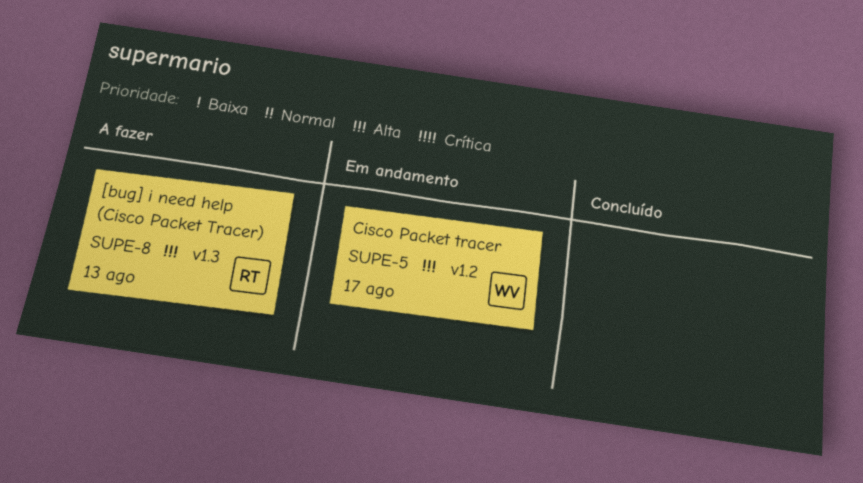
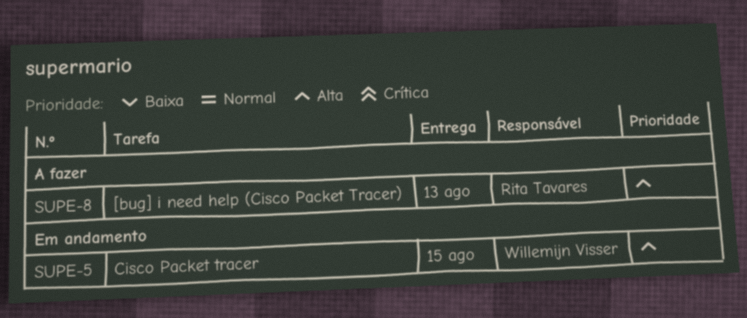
SUPE-5, due: Aug 17 -> Aug 15

